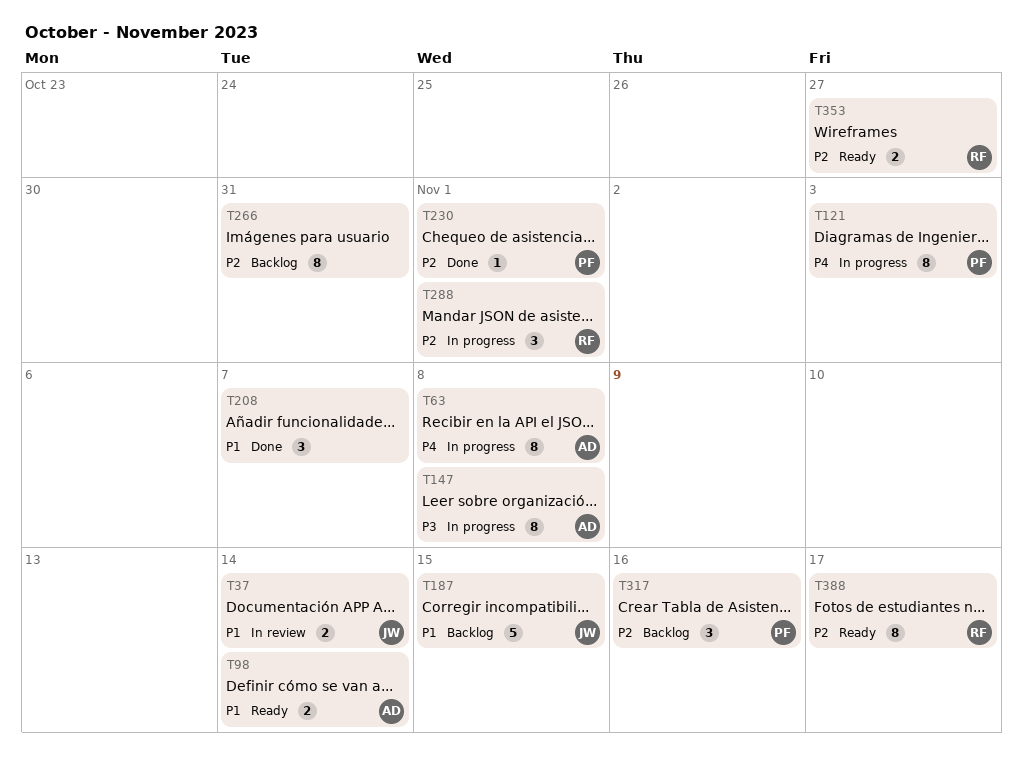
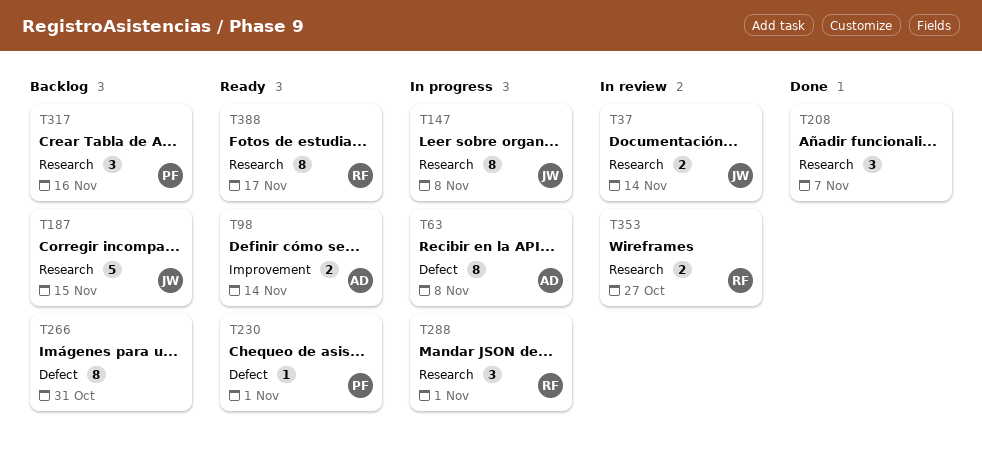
T121: present -> none
T147, owner: AD -> JW
T230, status: Done -> Ready
T353, status: Ready -> In review

